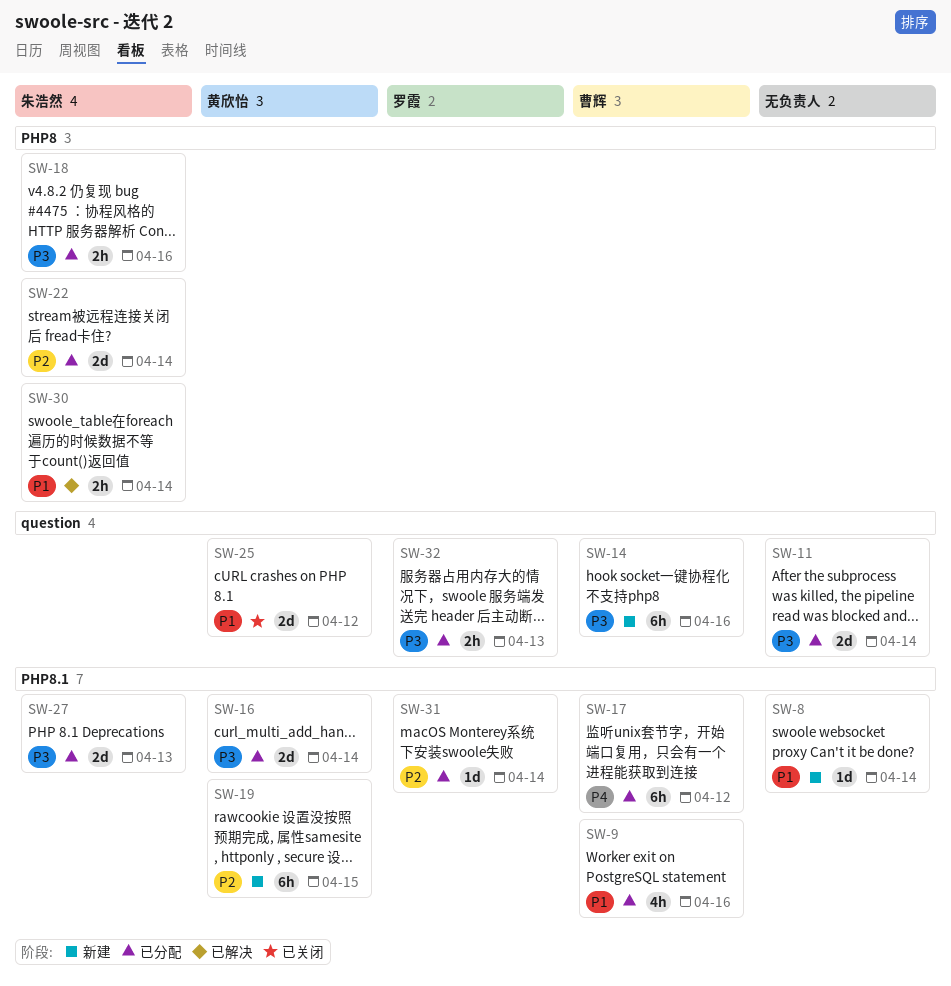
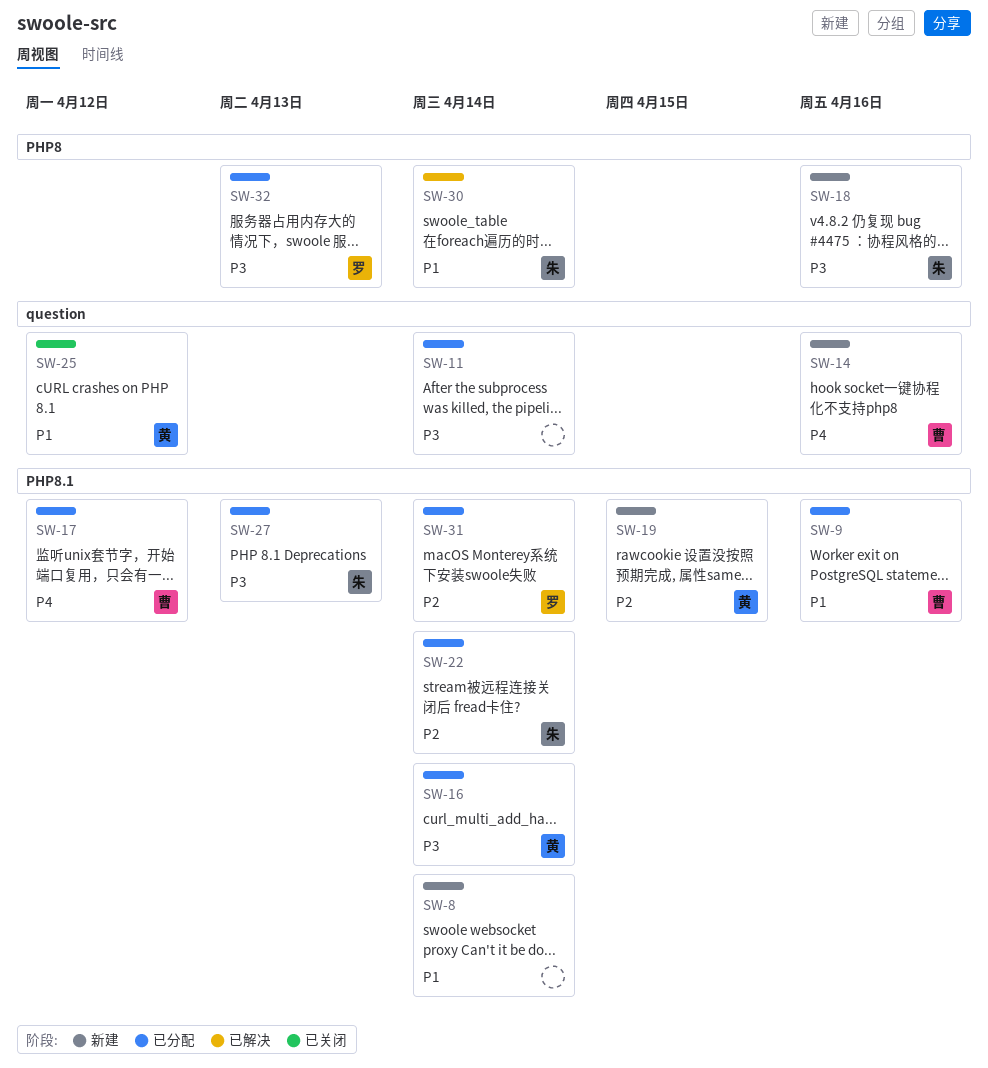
SW-14, priority: P3 -> P4
SW-18, status: 已分配 -> 新建
SW-22, label: PHP8 -> PHP8.1
SW-32, label: question -> PHP8

